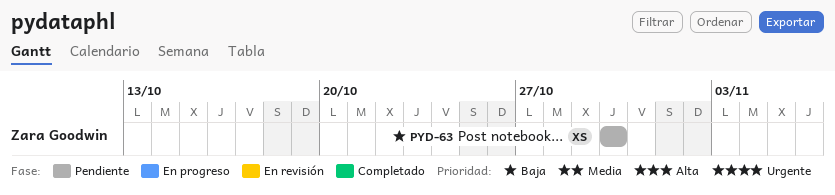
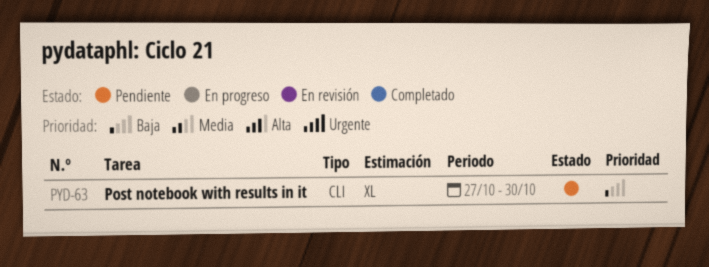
PYD-63, estimate: XS -> XL
PYD-63, start: Oct 30 -> Oct 27

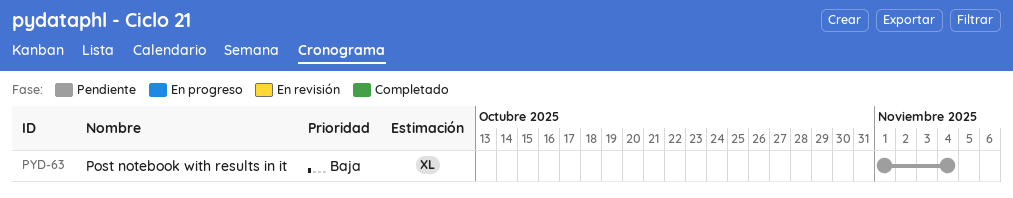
PYD-63, start: Oct 27 -> Nov 1
PYD-63, due: Oct 30 -> Nov 4

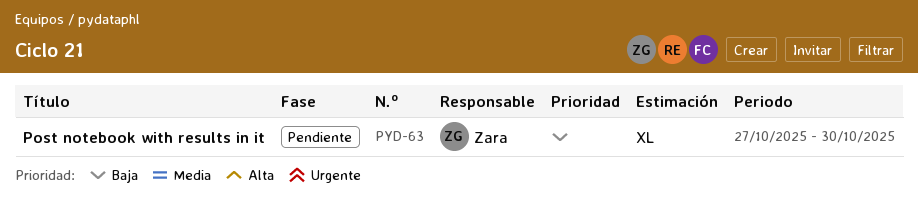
PYD-63, start: Nov 1 -> Oct 27
PYD-63, due: Nov 4 -> Oct 30

